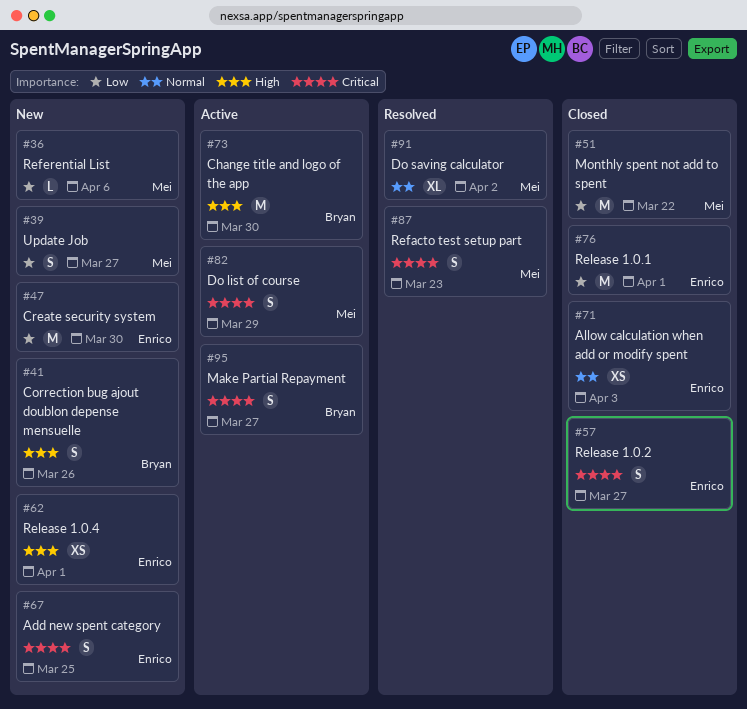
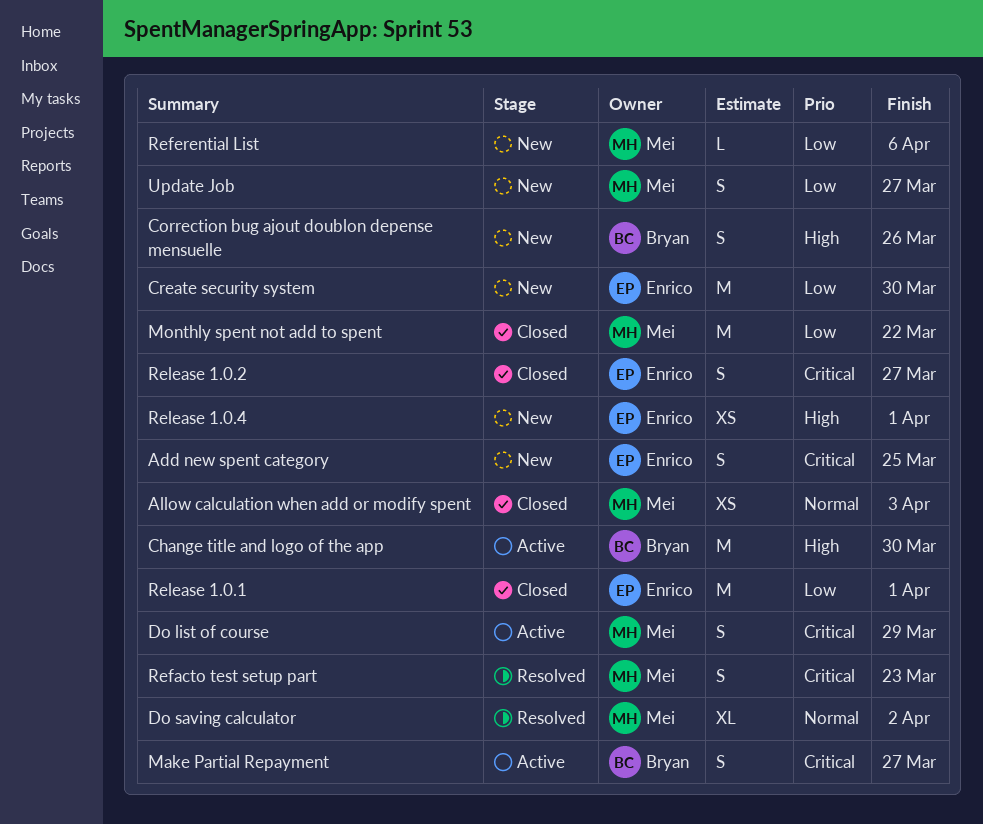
Allow calculation when add or modify spent, owner: Enrico -> Mei

